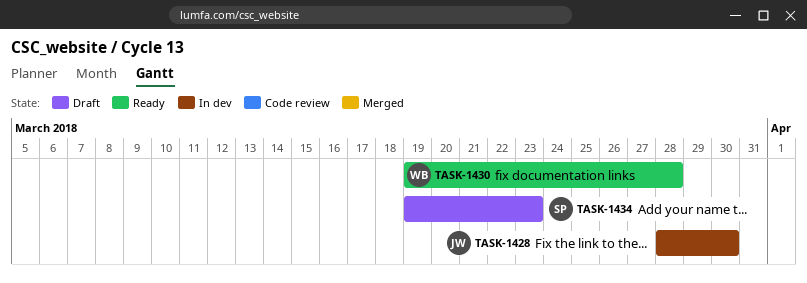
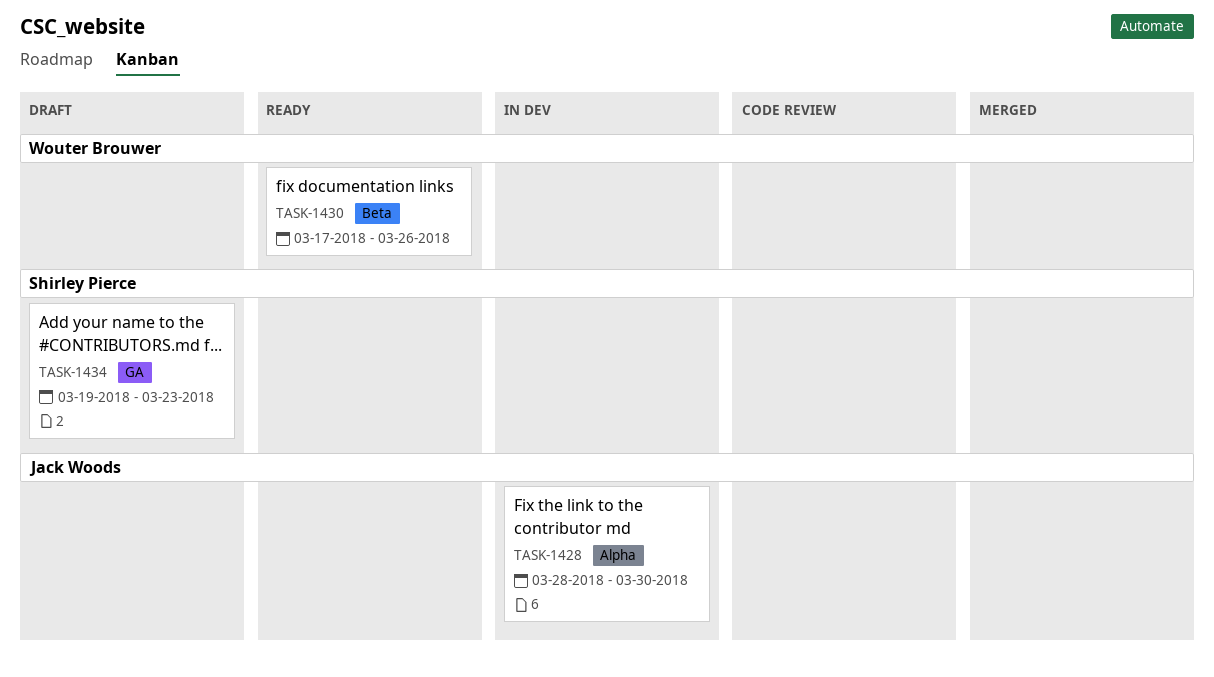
TASK-1430, start: Mar 19 -> Mar 17
TASK-1430, due: Mar 28 -> Mar 26

